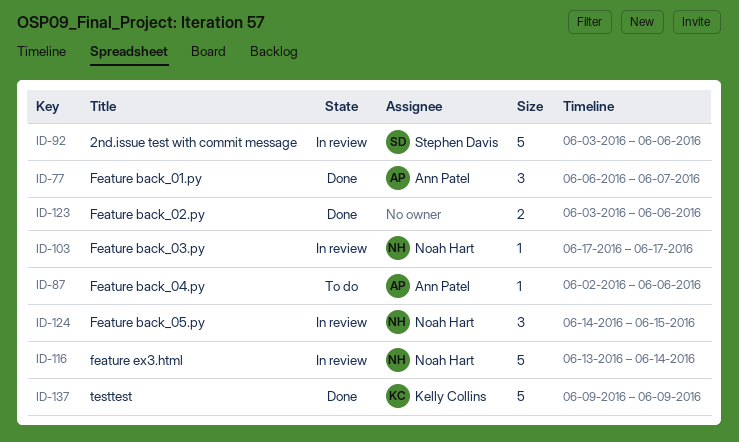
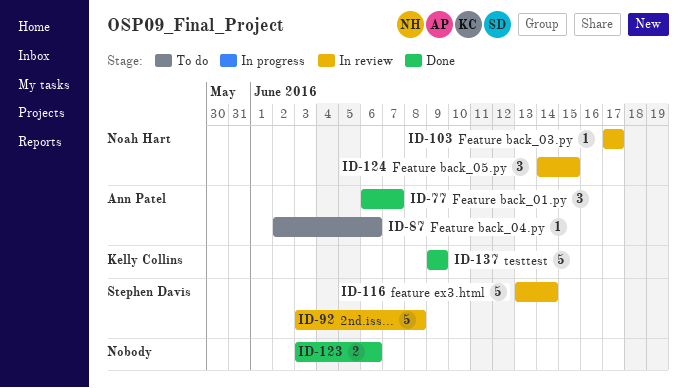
ID-92, due: Jun 6 -> Jun 8
ID-116, owner: Noah Hart -> Stephen Davis

